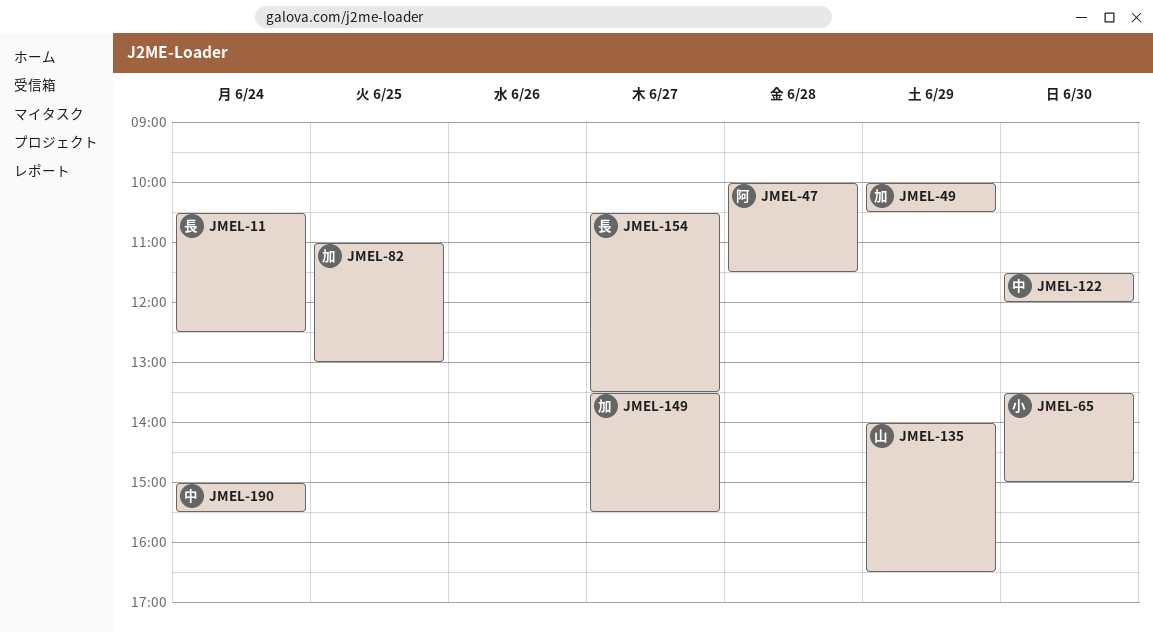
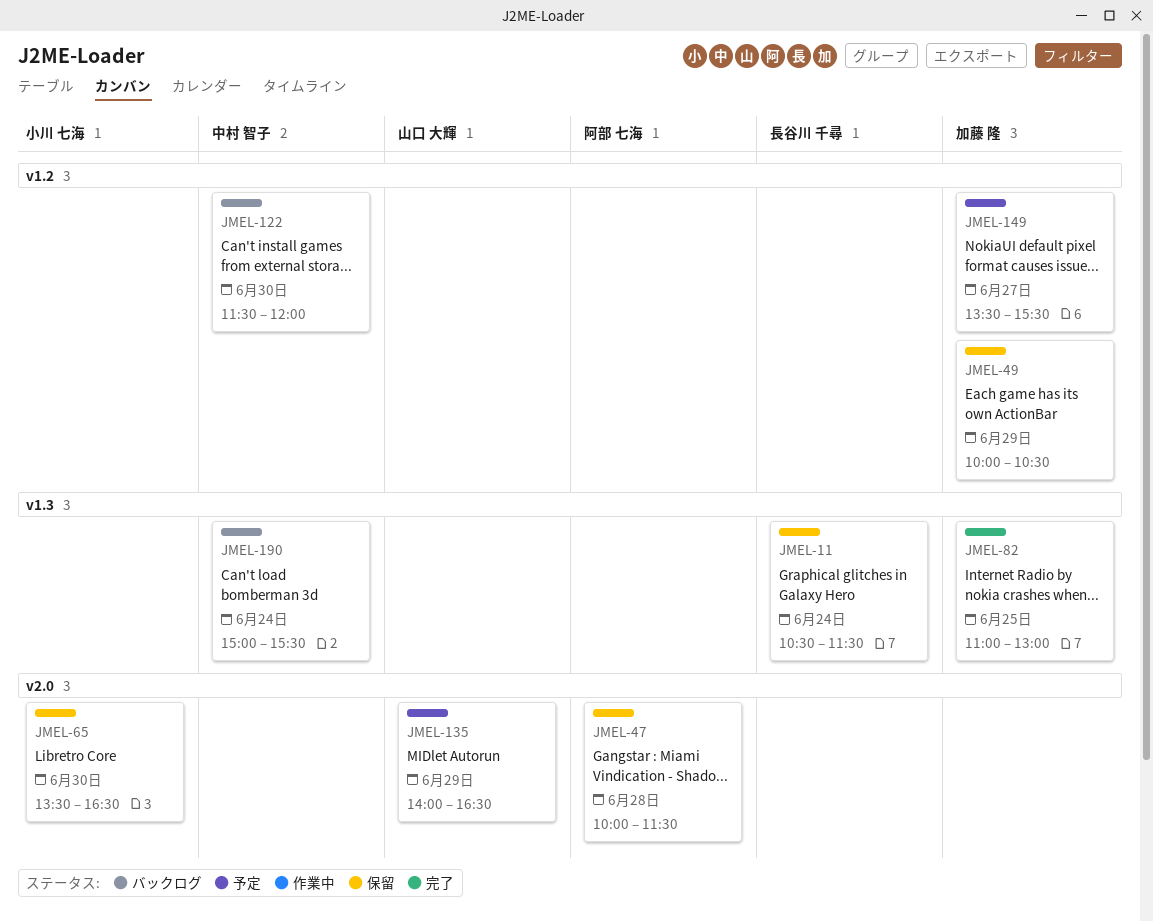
JMEL-11, ends: 12:30 -> 11:30
JMEL-65, ends: 15:00 -> 16:30
JMEL-154: present -> none

